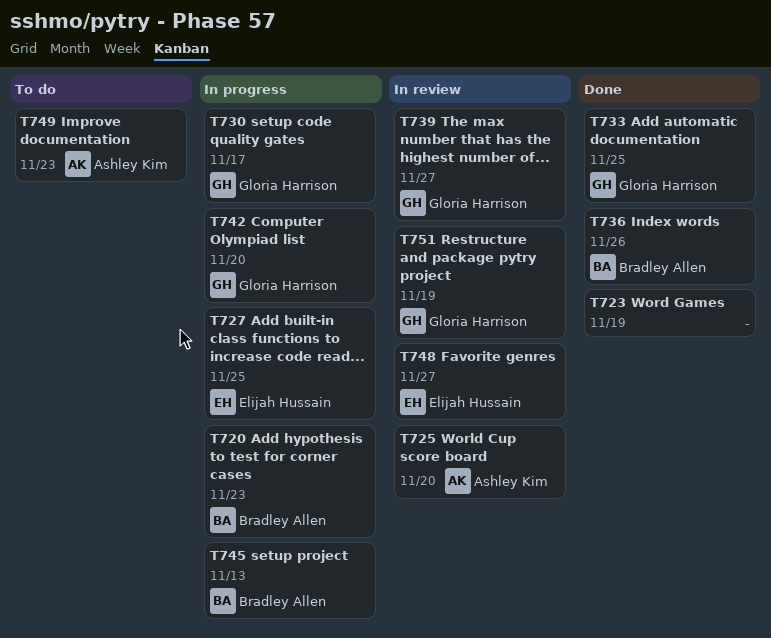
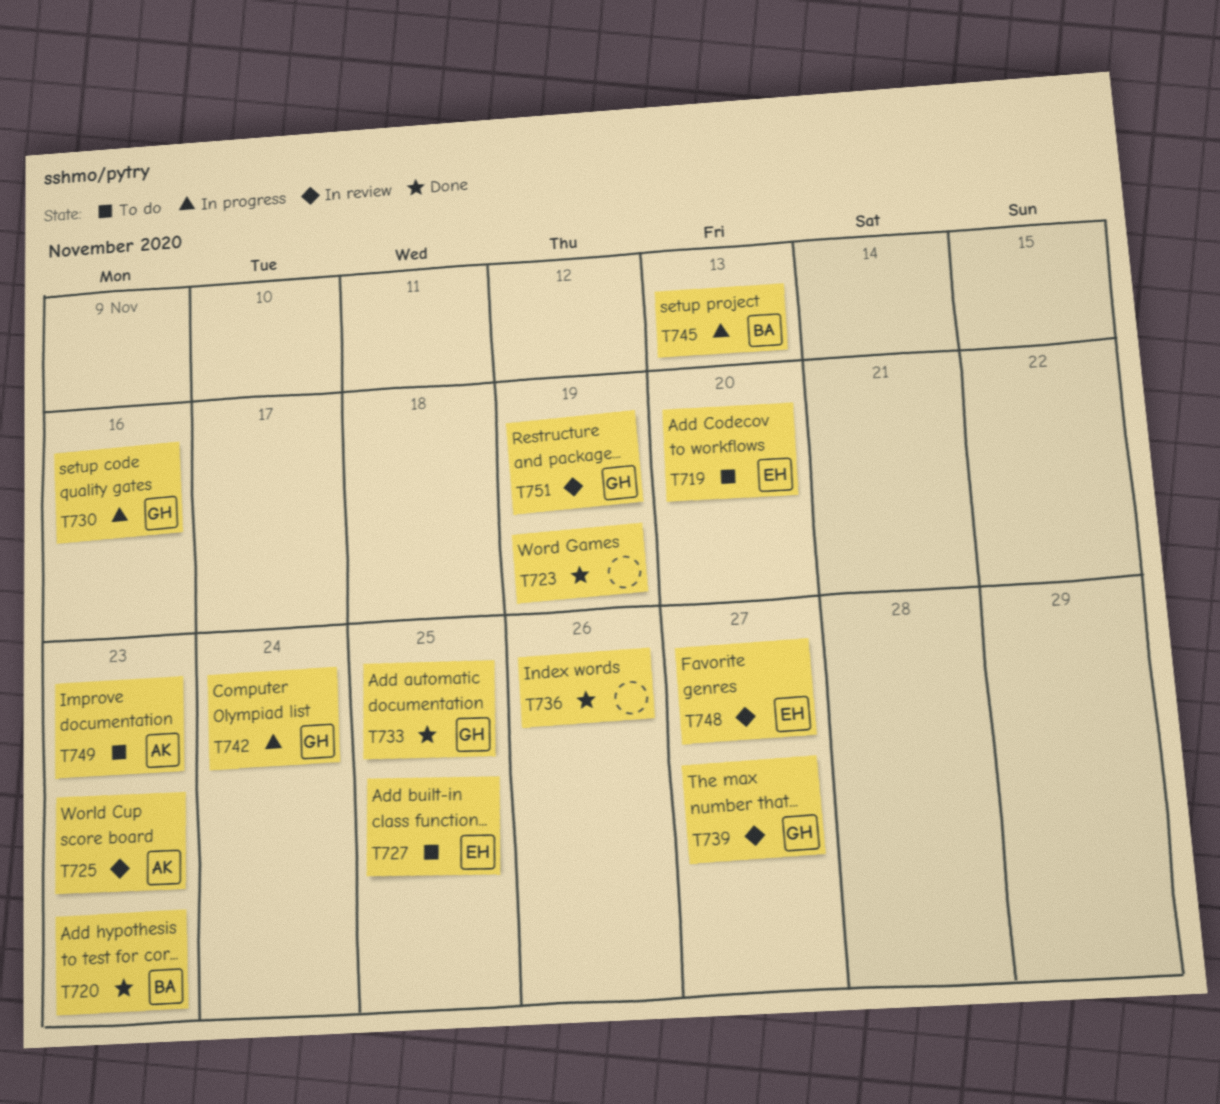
T719: none -> present
T720, status: In progress -> Done
T725, due: Nov 20 -> Nov 23
T727, status: In progress -> To do
T730, due: Nov 17 -> Nov 16
T736, owner: Bradley Allen -> none
T742, due: Nov 20 -> Nov 24

